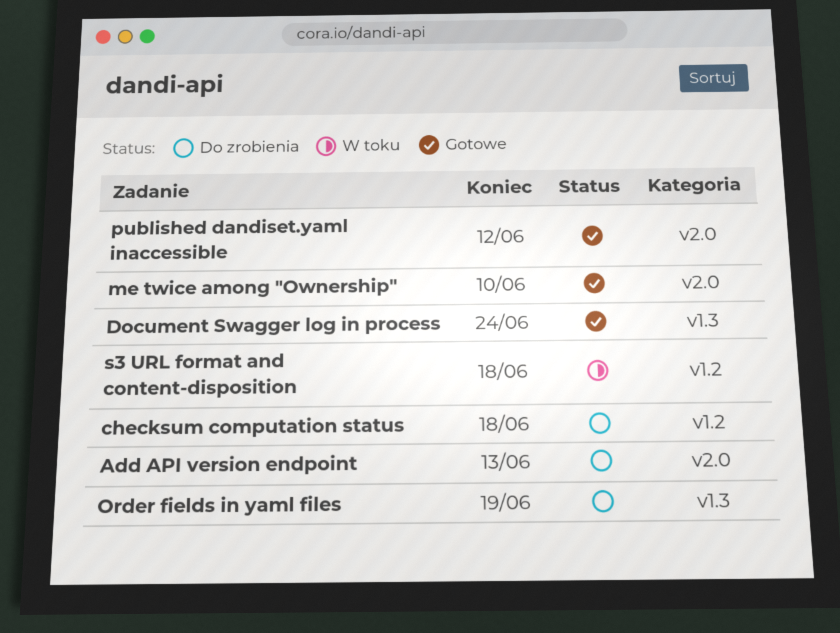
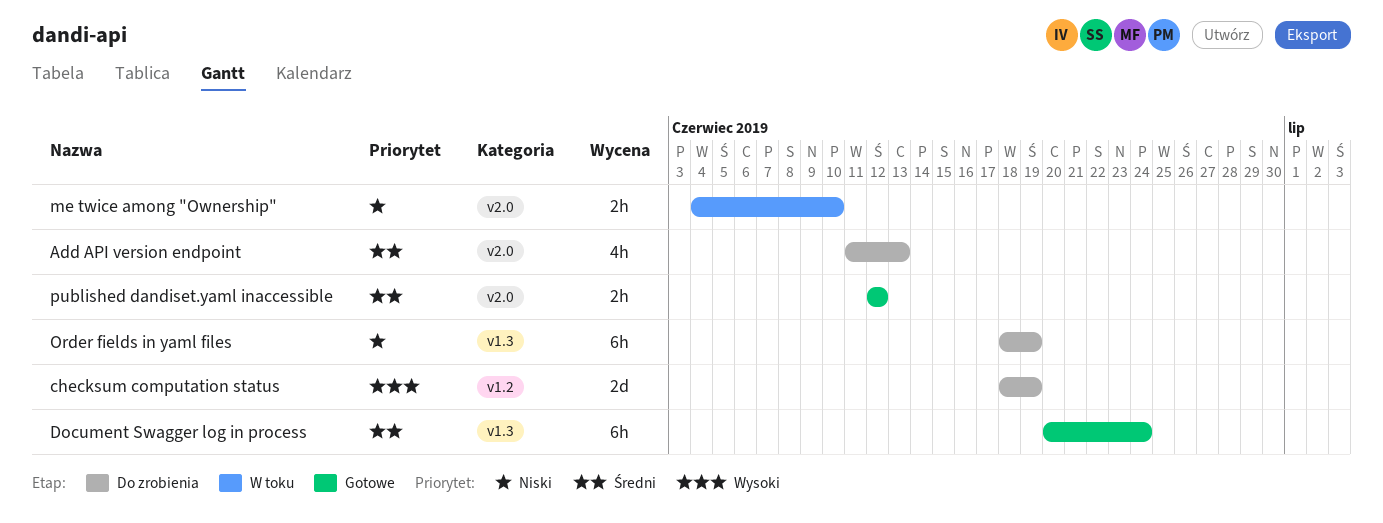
checksum computation status, due: Jun 18 -> Jun 19
me twice among "Ownership", status: Gotowe -> W toku
s3 URL format and content-disposition: present -> none

